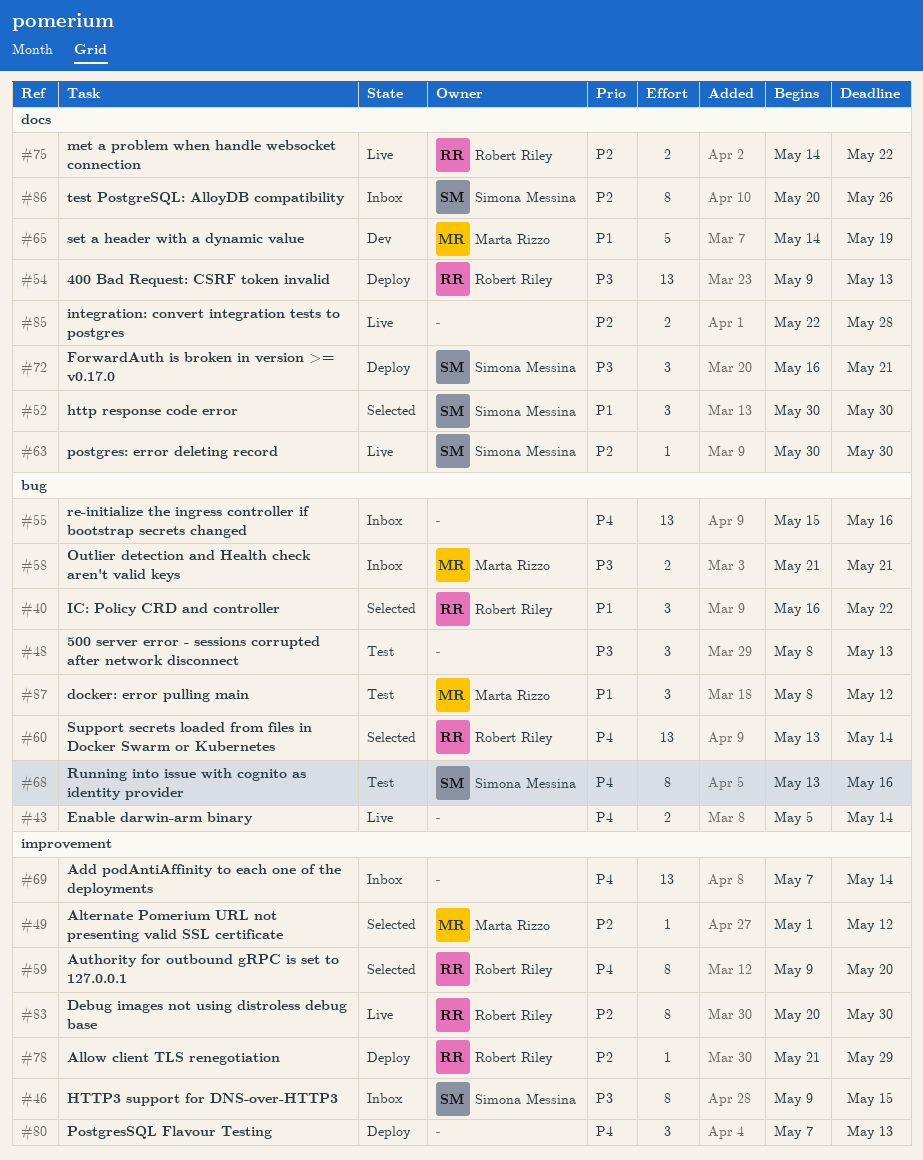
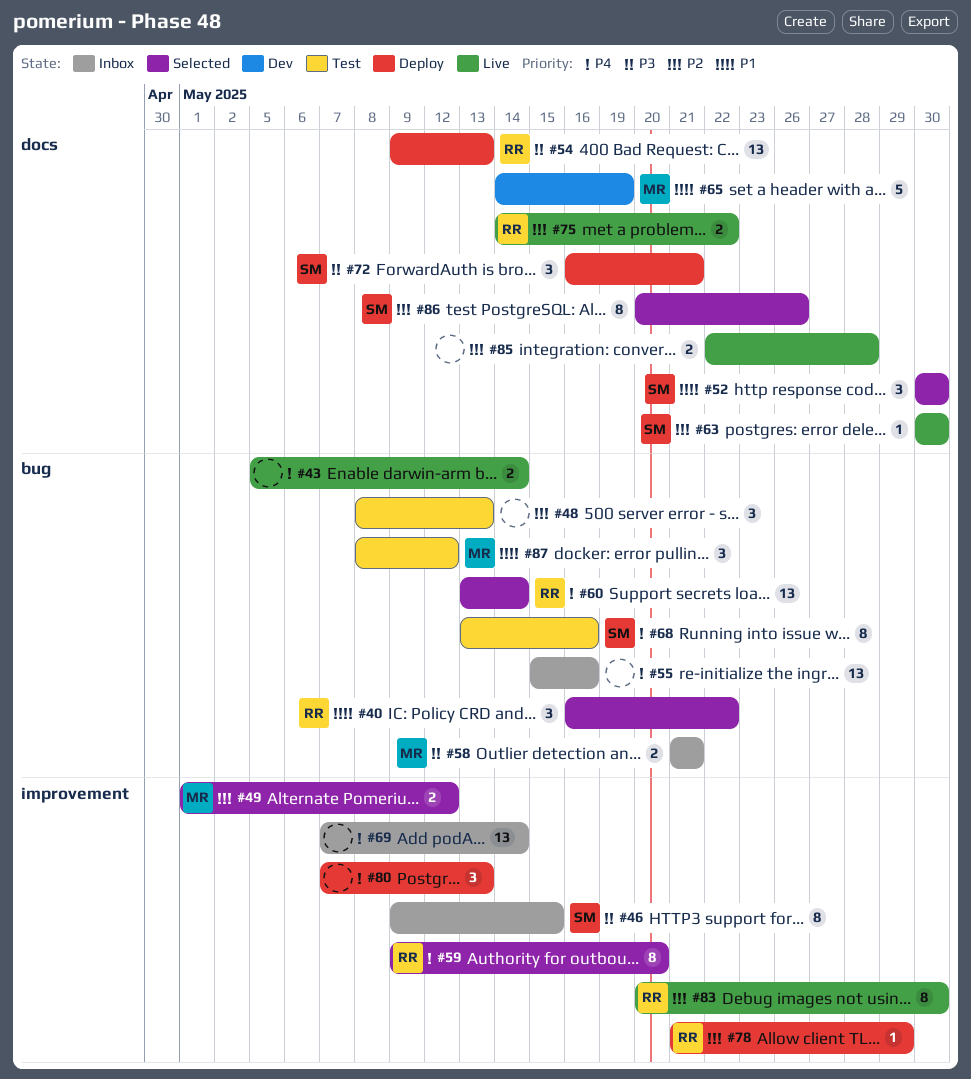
#48, priority: P3 -> P2
#49, estimate: 1 -> 2
#86, status: Inbox -> Selected

